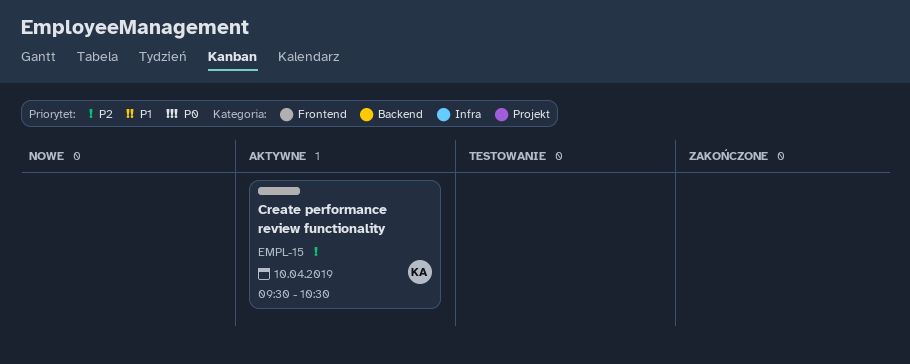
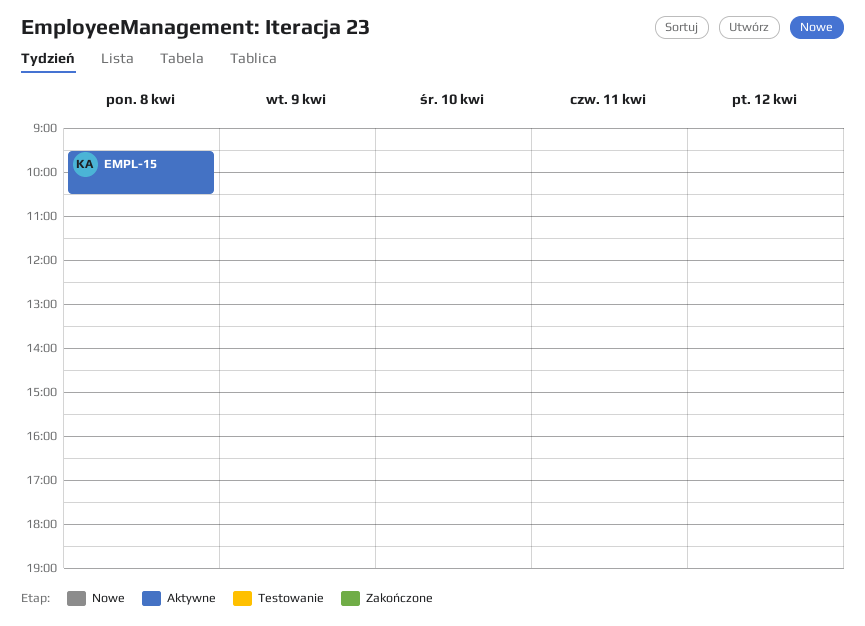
EMPL-15, day: Apr 10 -> Apr 8

